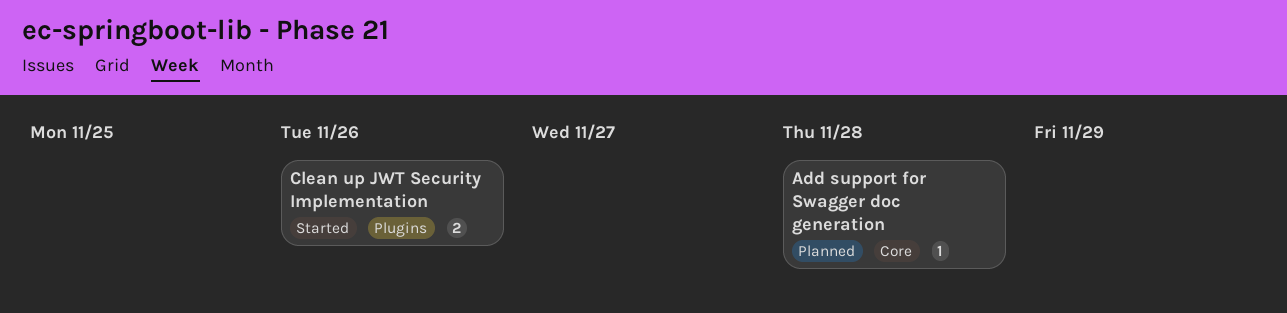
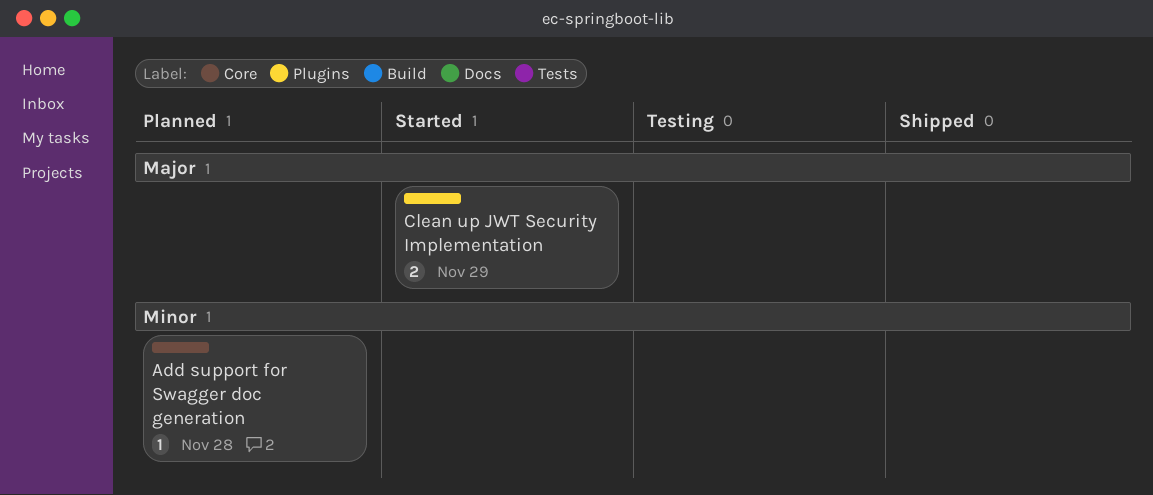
Clean up JWT Security Implementation, due: Nov 26 -> Nov 29

